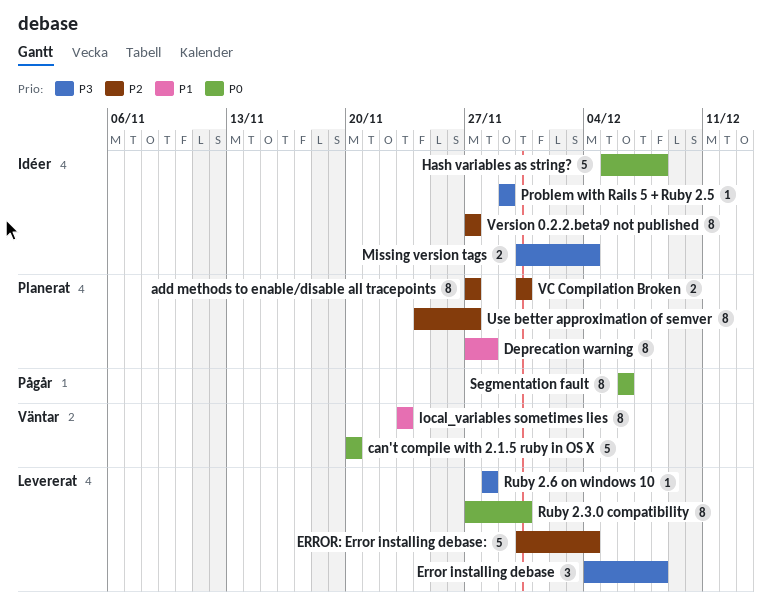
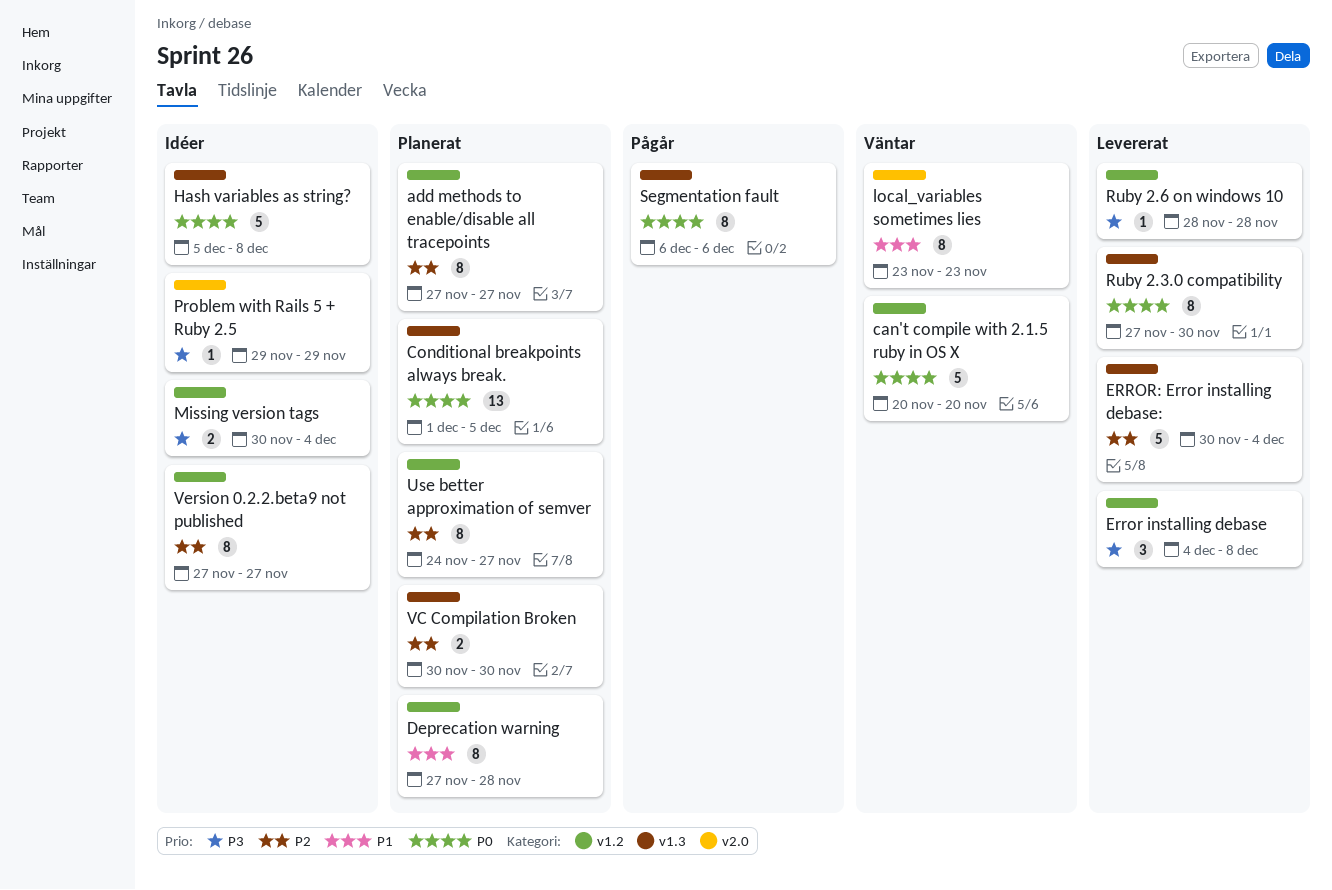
Conditional breakpoints always break.: none -> present

